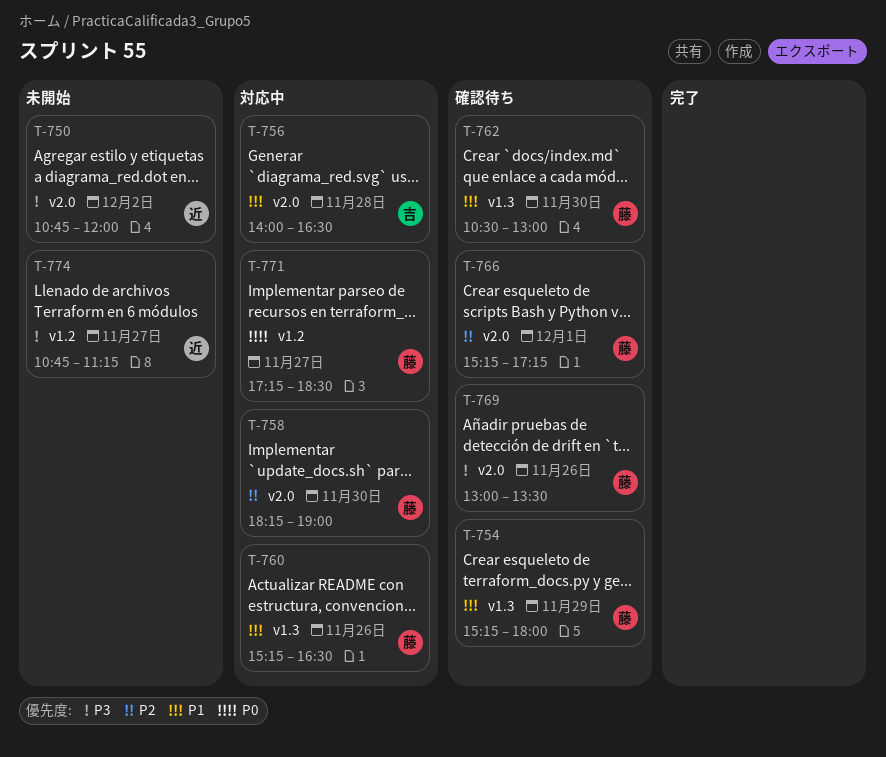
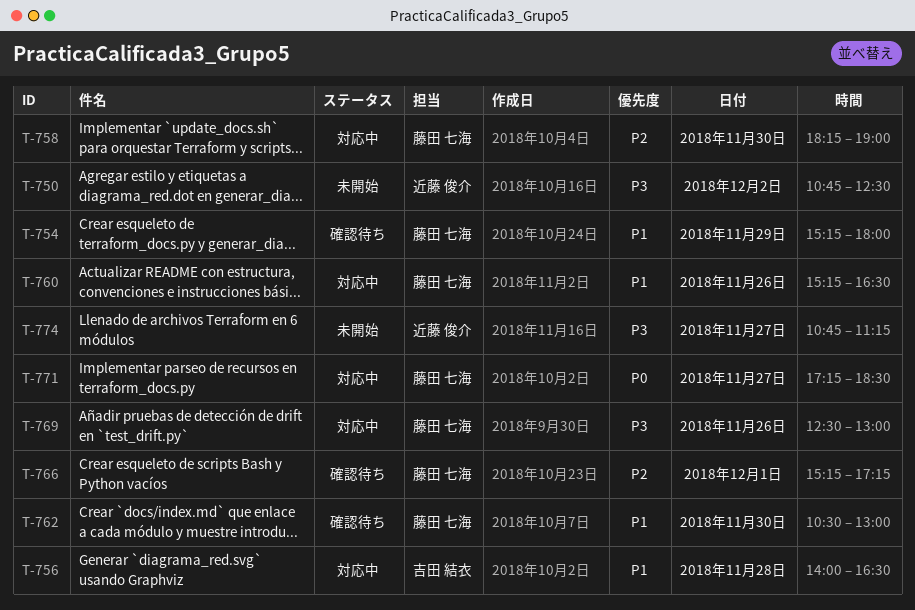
T-750, ends: 12:00 -> 12:30
T-769, status: 確認待ち -> 対応中
T-769, begins: 13:00 -> 12:30
T-769, ends: 13:30 -> 13:00

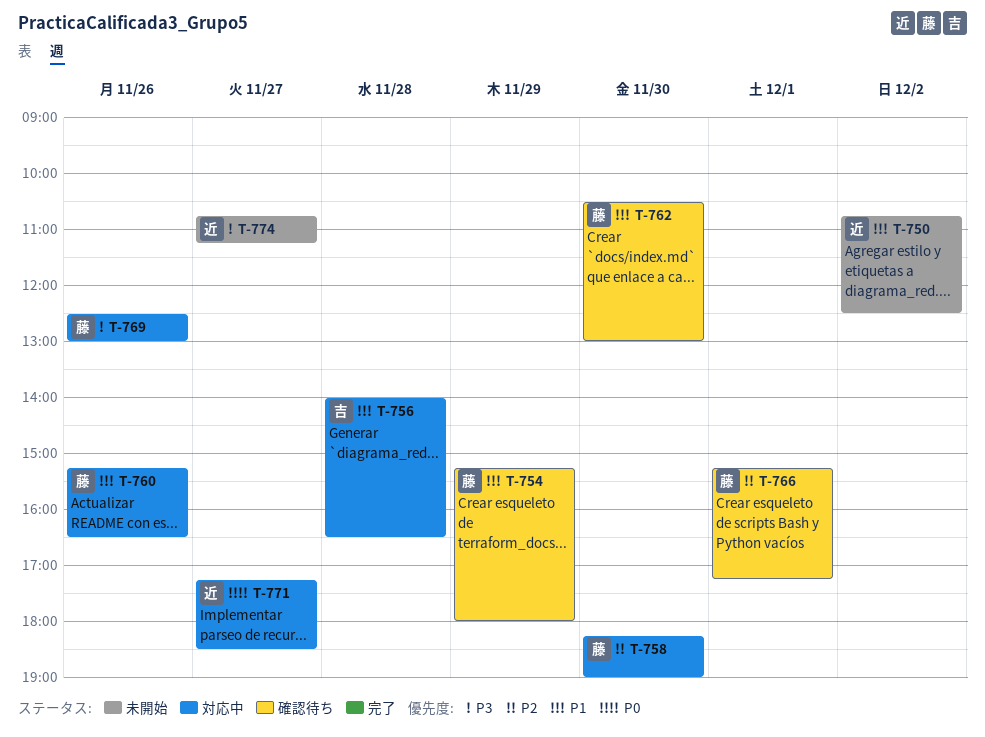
T-750, priority: P3 -> P1
T-771, owner: 藤田 七海 -> 近藤 俊介

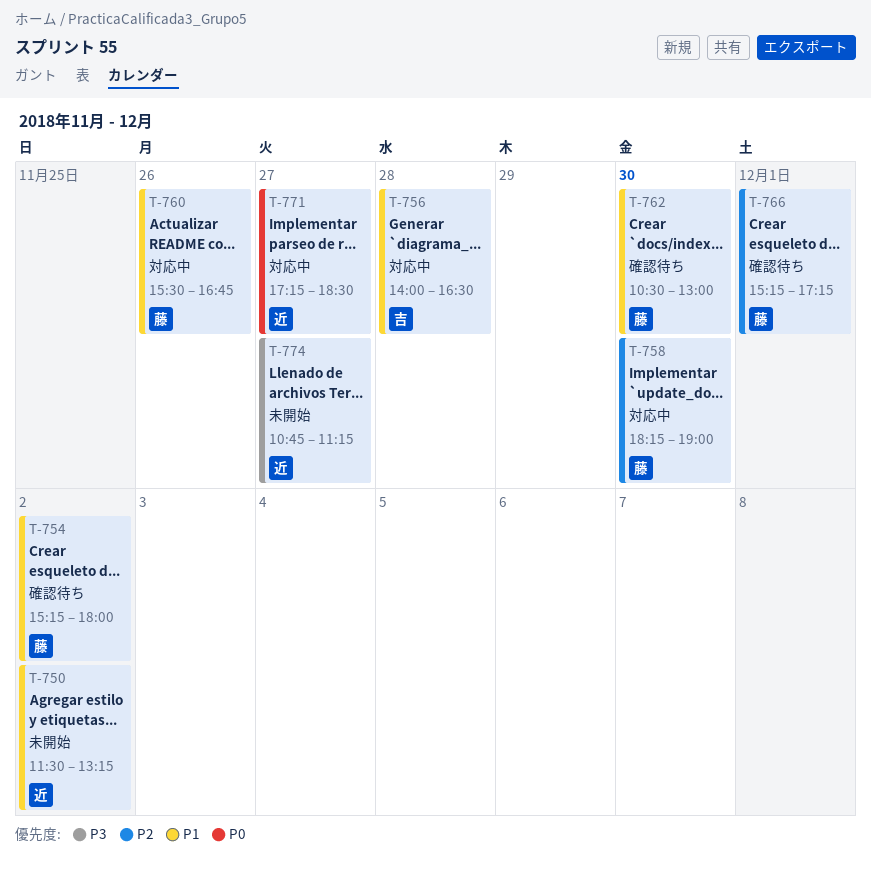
T-750, begins: 10:45 -> 11:30
T-750, ends: 12:30 -> 13:15
T-754, day: Nov 29 -> Dec 2
T-760, begins: 15:15 -> 15:30
T-760, ends: 16:30 -> 16:45
T-769: present -> none

